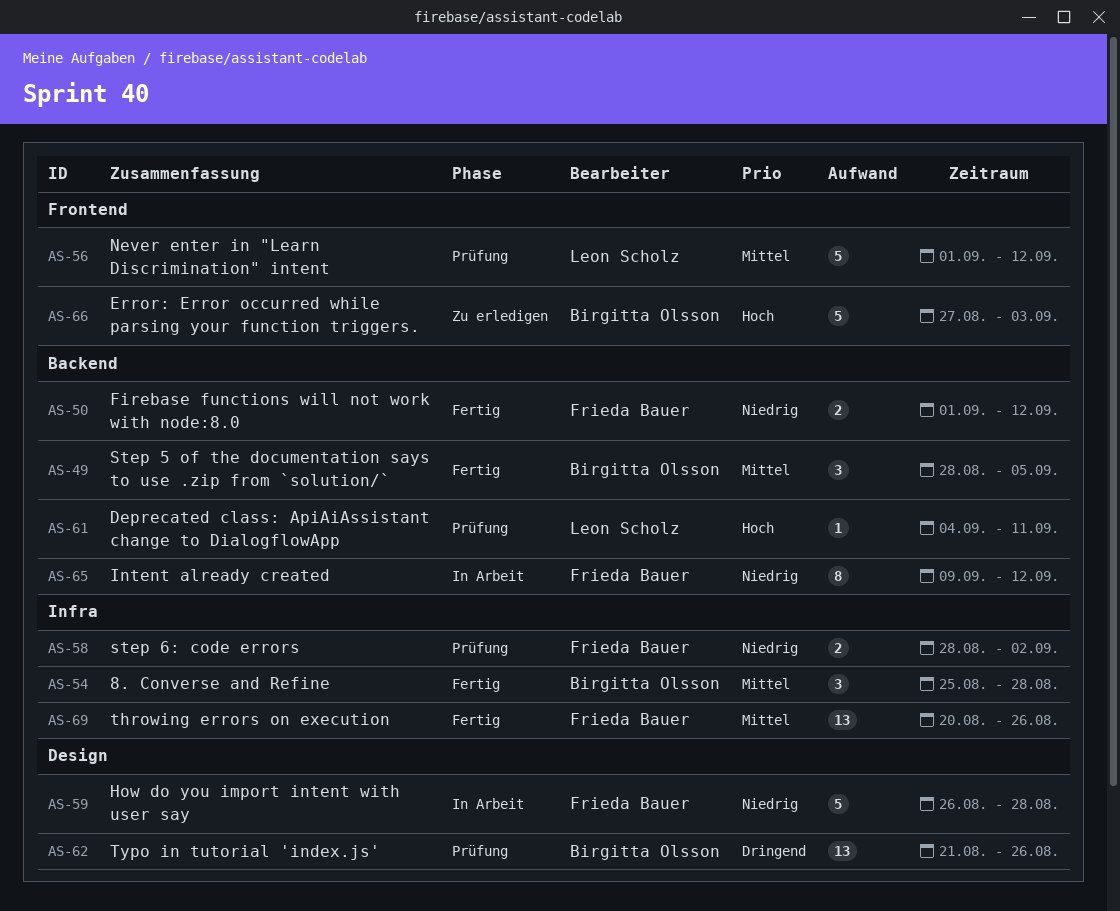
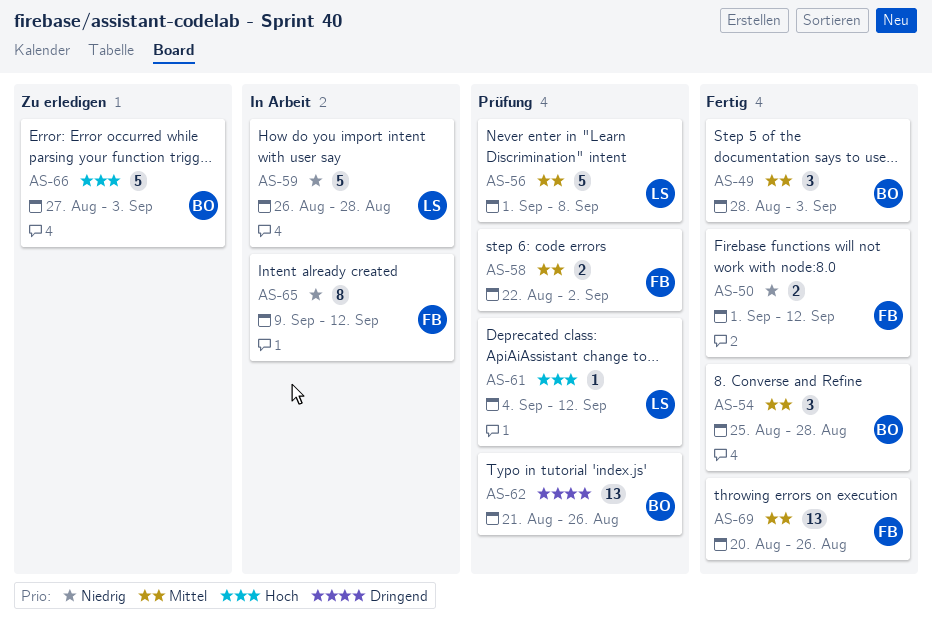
AS-49, due: Sep 5 -> Sep 3
AS-56, due: Sep 12 -> Sep 8
AS-58, priority: Niedrig -> Mittel
AS-58, start: Aug 28 -> Aug 22
AS-59, owner: Frieda Bauer -> Leon Scholz
AS-61, due: Sep 11 -> Sep 12

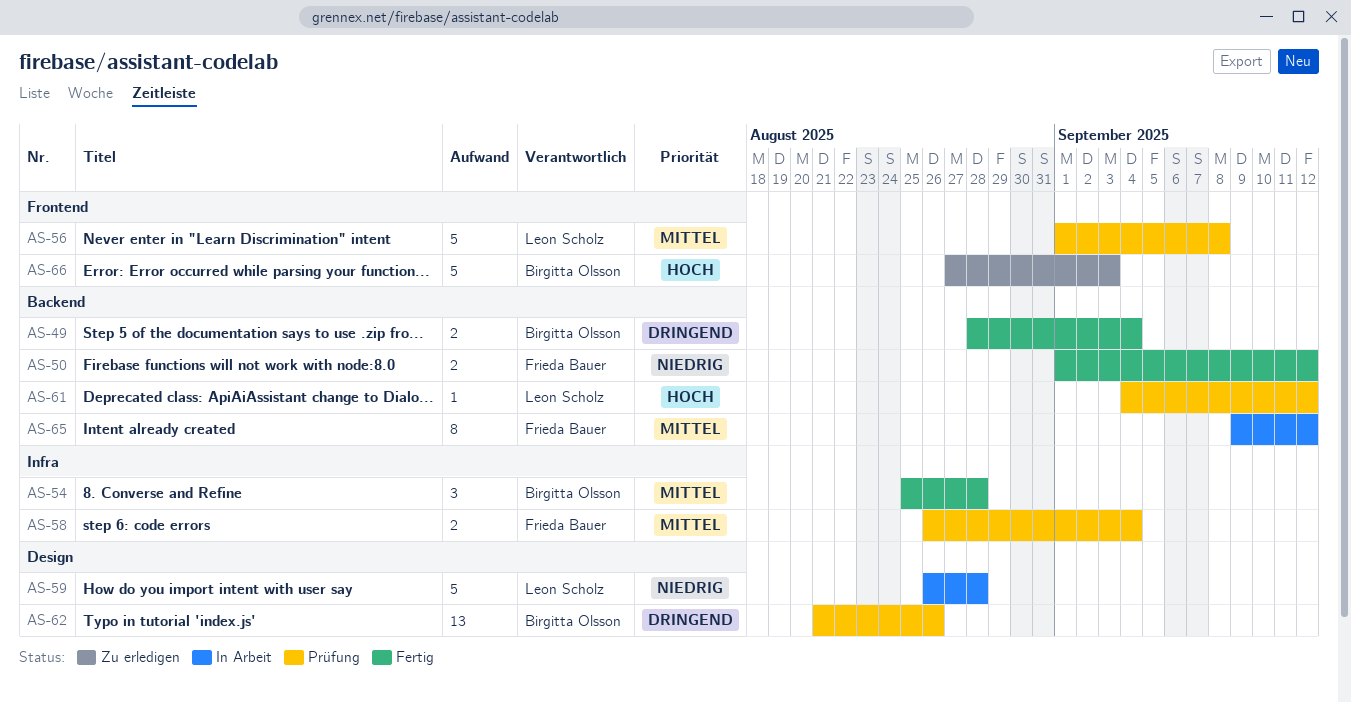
AS-49, priority: Mittel -> Dringend
AS-49, estimate: 3 -> 2
AS-49, due: Sep 3 -> Sep 4
AS-58, start: Aug 22 -> Aug 26
AS-58, due: Sep 2 -> Sep 4
AS-65, priority: Niedrig -> Mittel
AS-69: present -> none

